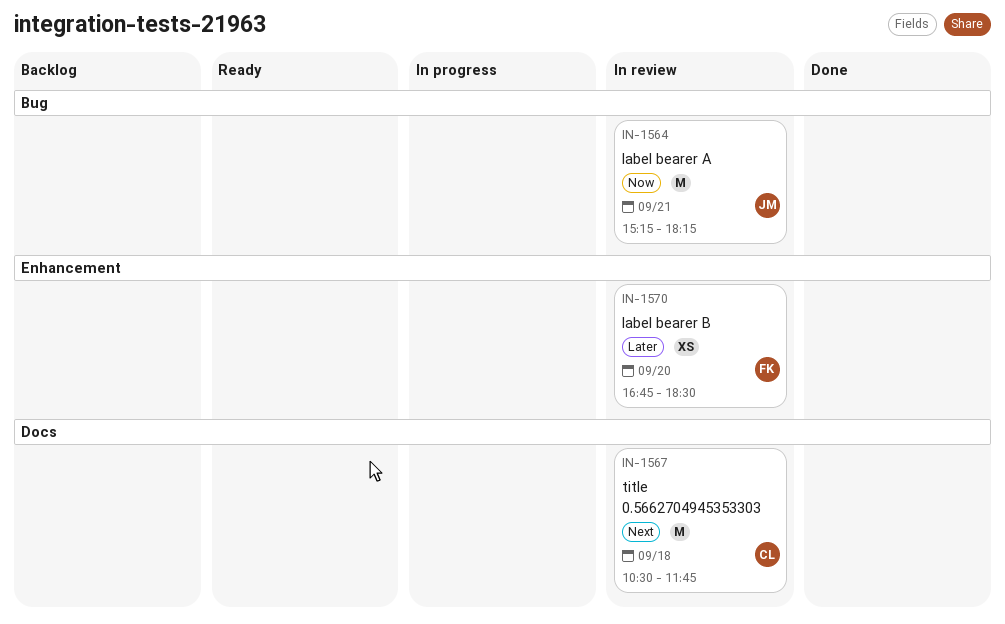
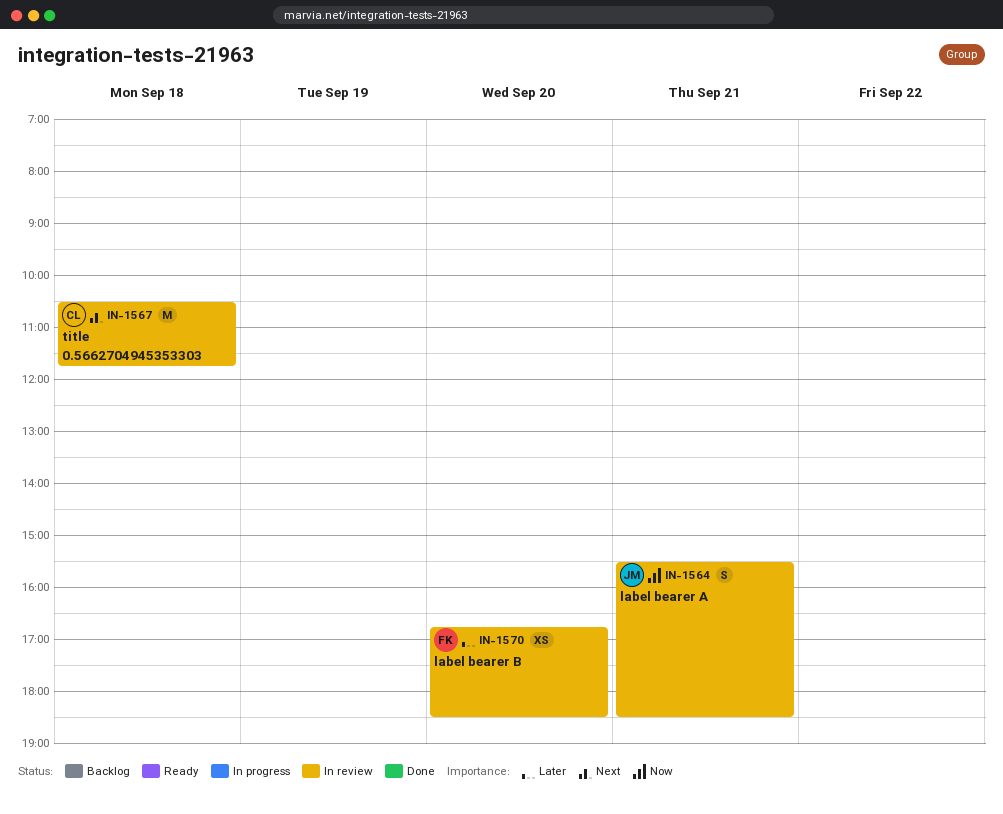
IN-1564, estimate: M -> S
IN-1564, begins: 15:15 -> 15:30
IN-1564, ends: 18:15 -> 18:30

